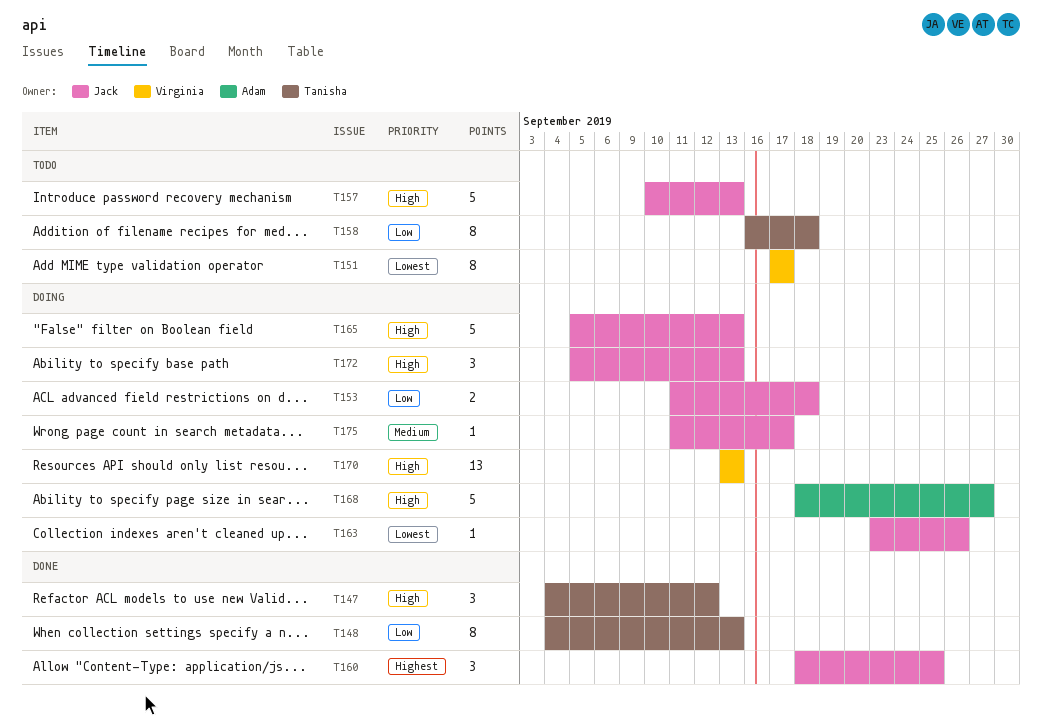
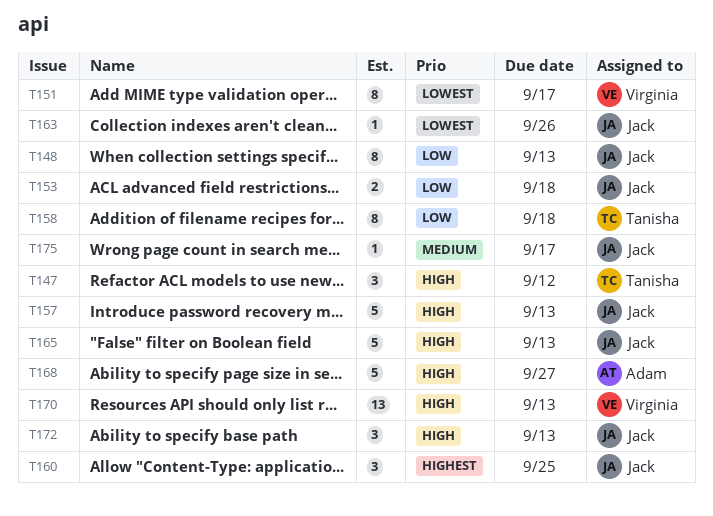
T148, owner: Tanisha -> Jack

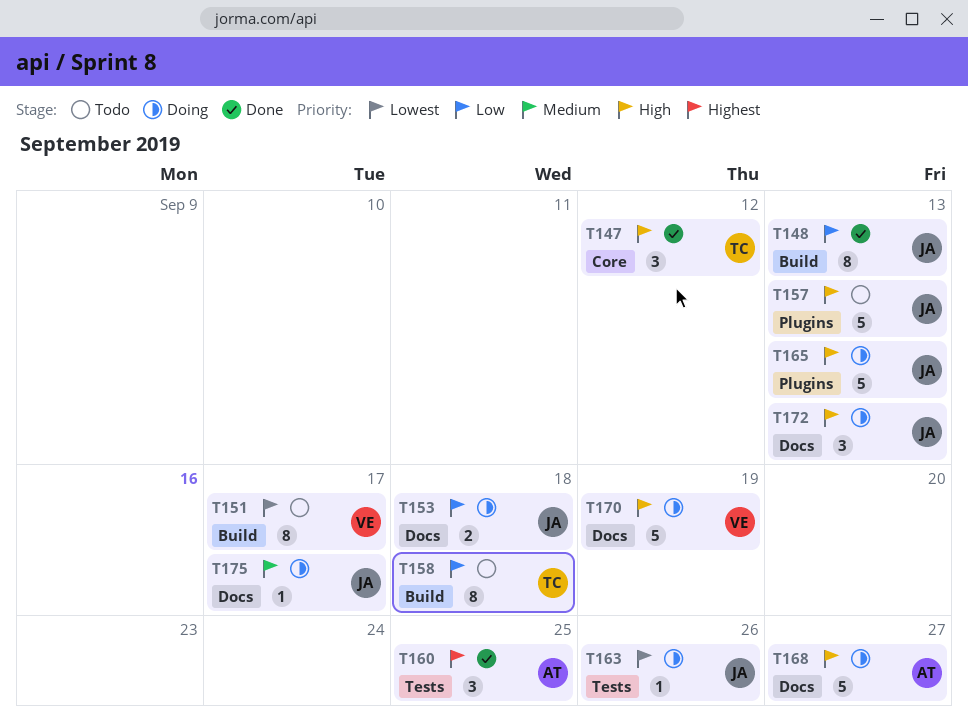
T160, owner: Jack -> Adam
T170, estimate: 13 -> 5
T170, due: Sep 13 -> Sep 19

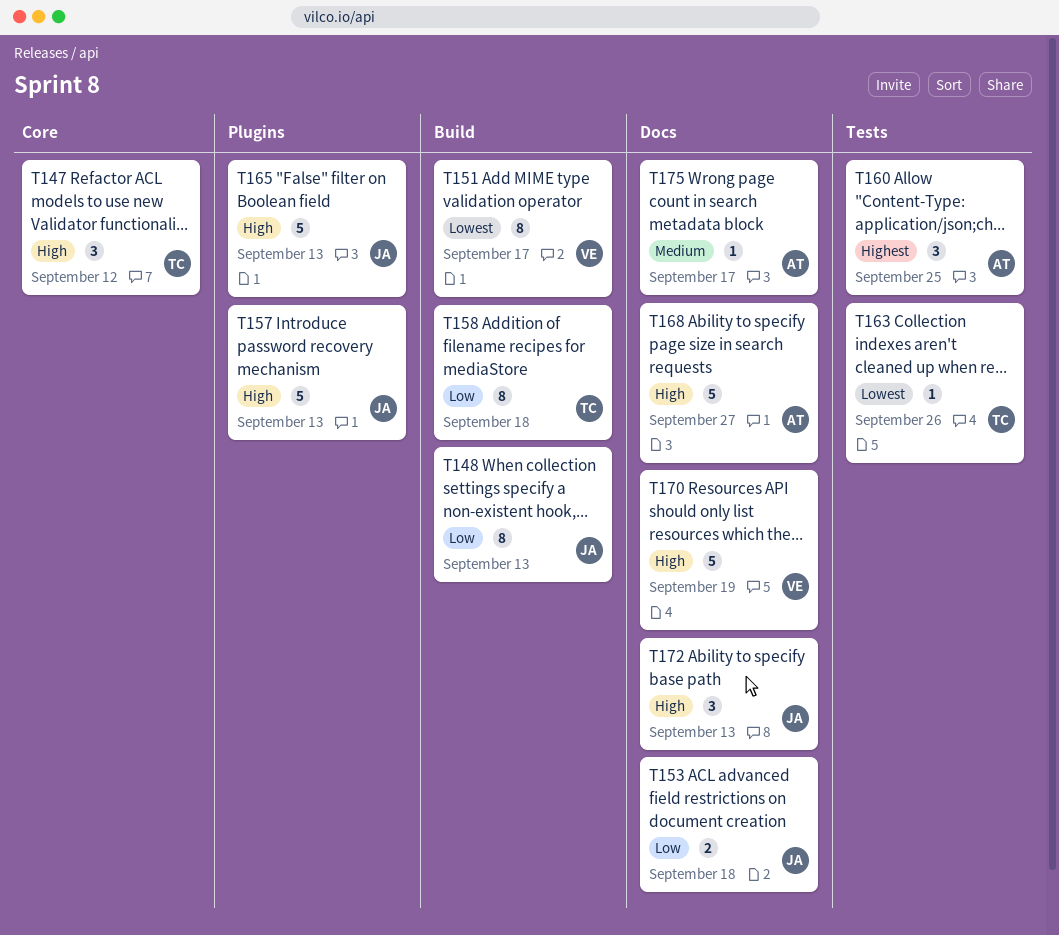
T163, owner: JA -> TC
T175, owner: JA -> AT

